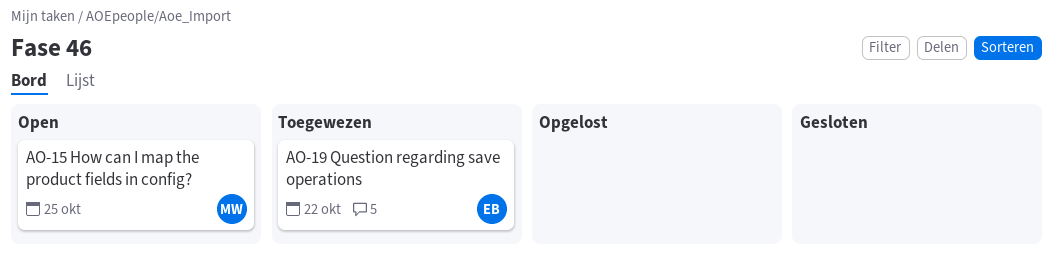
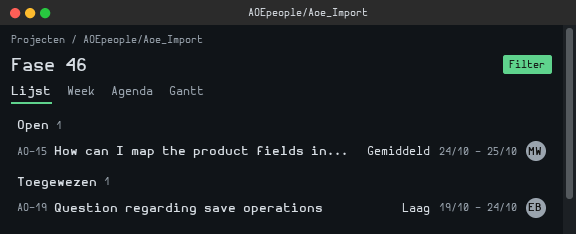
AO-19, due: Oct 22 -> Oct 24

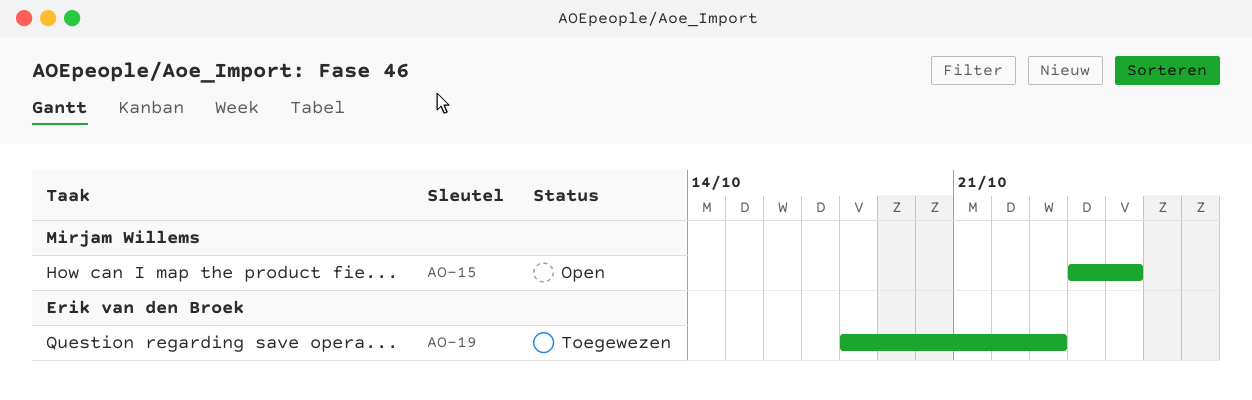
AO-19, start: Oct 19 -> Oct 18
AO-19, due: Oct 24 -> Oct 23

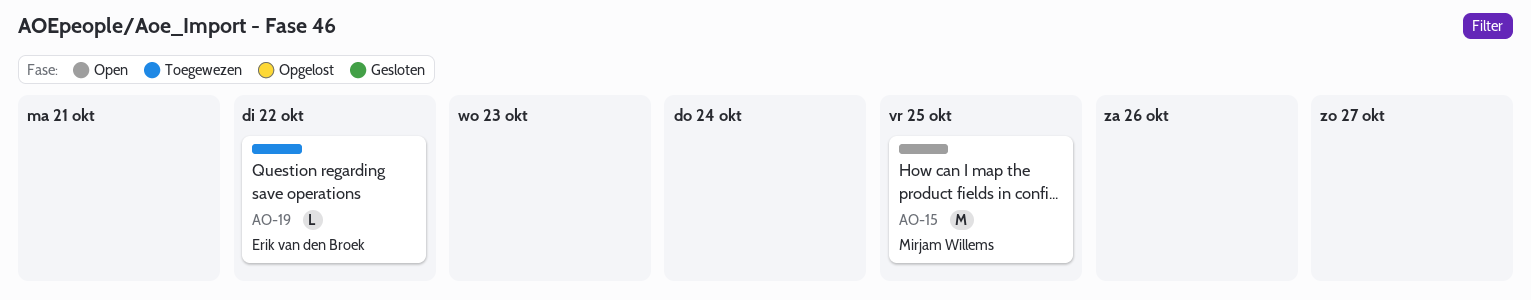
AO-19, due: Oct 23 -> Oct 22

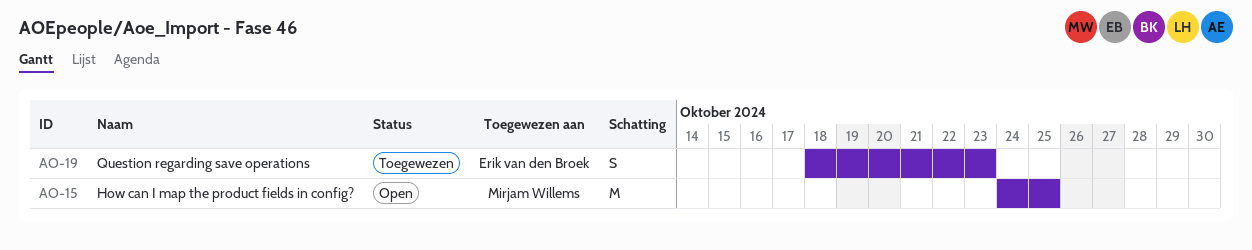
AO-19, estimate: L -> S
AO-19, due: Oct 22 -> Oct 23

